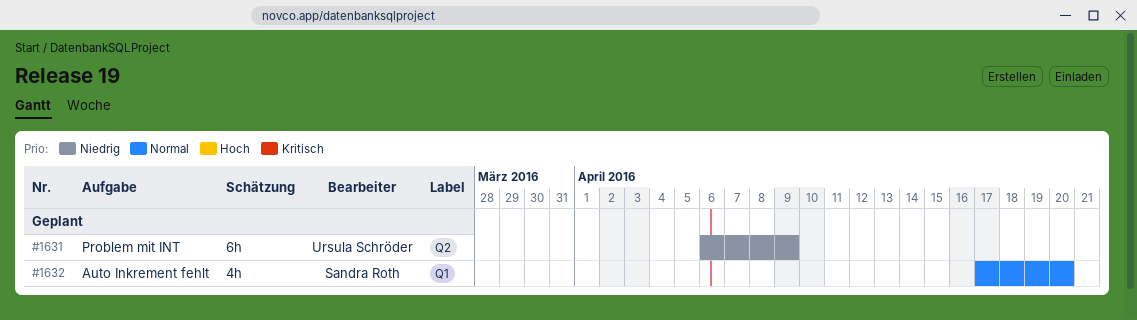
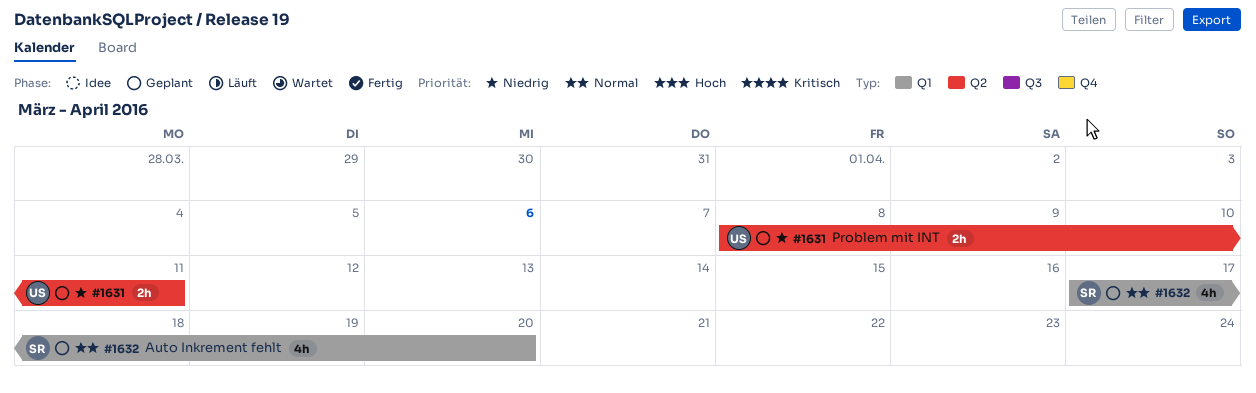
#1631, estimate: 6h -> 2h
#1631, start: Apr 6 -> Apr 8
#1631, due: Apr 9 -> Apr 11

